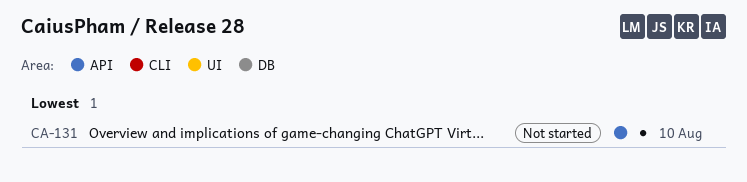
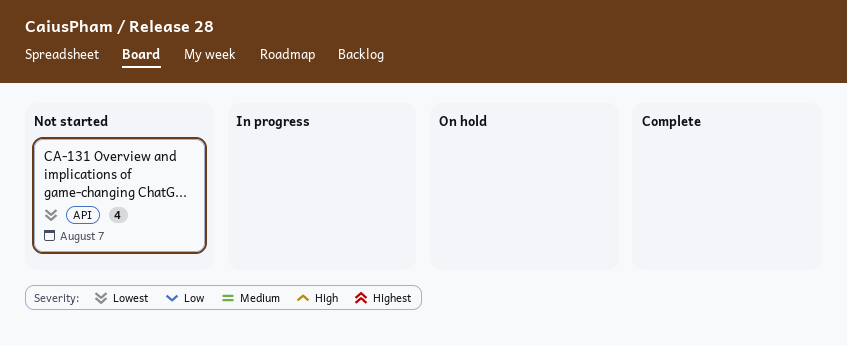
CA-131, estimate: 1 -> 4
CA-131, due: Aug 10 -> Aug 7

